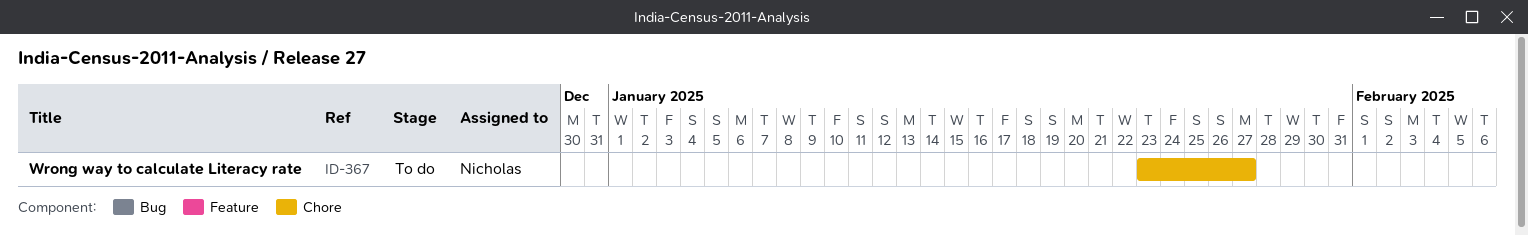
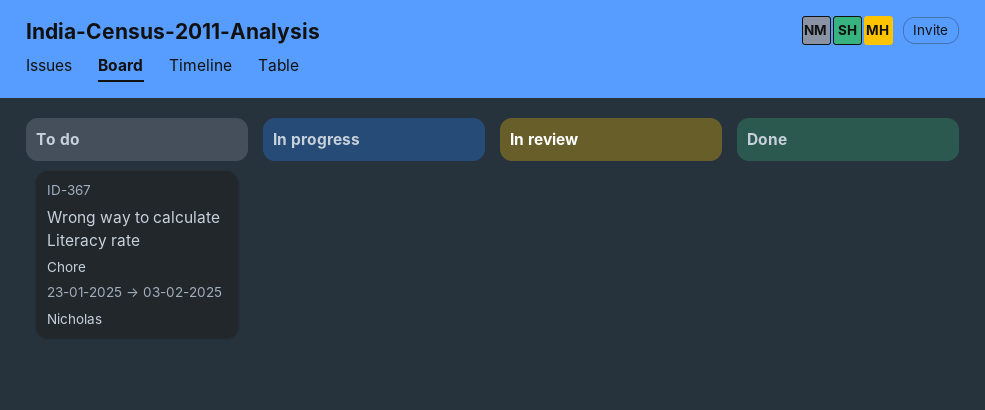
ID-367, due: Jan 27 -> Feb 3

